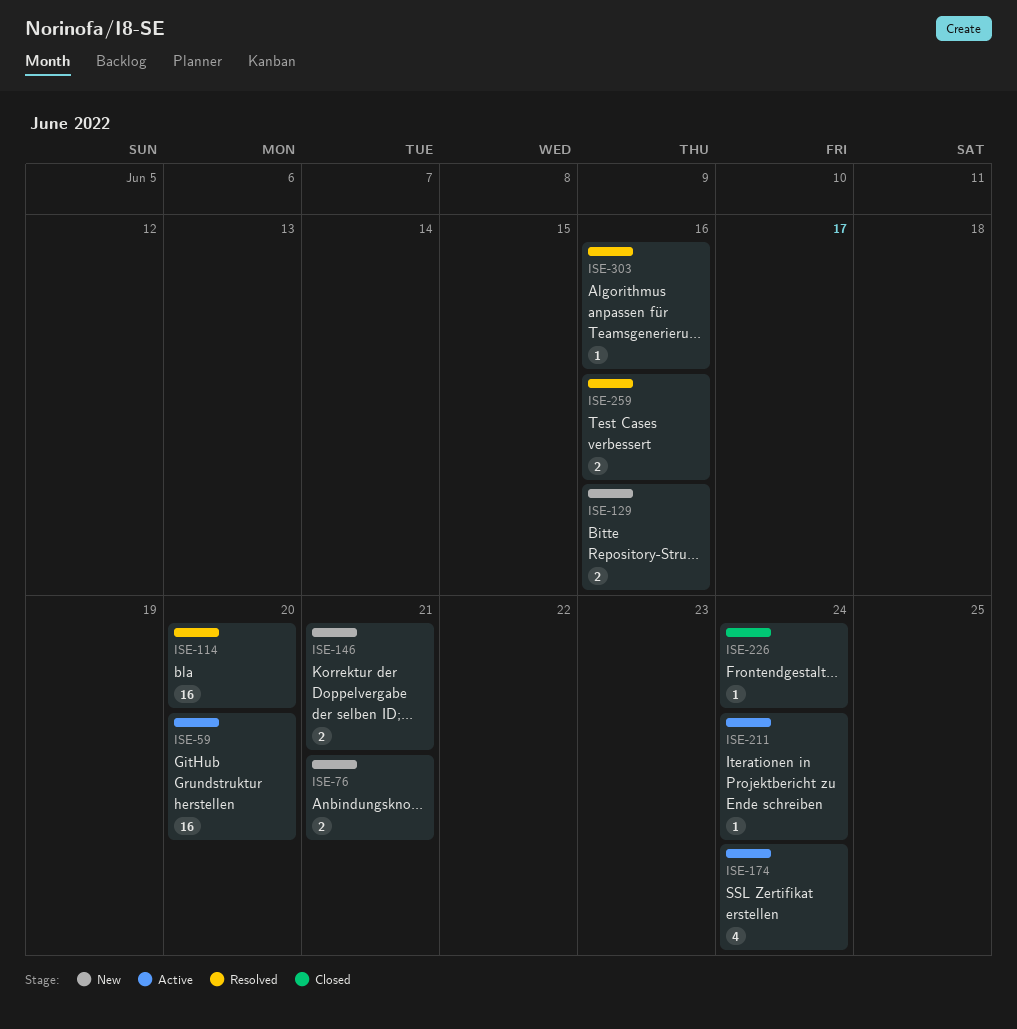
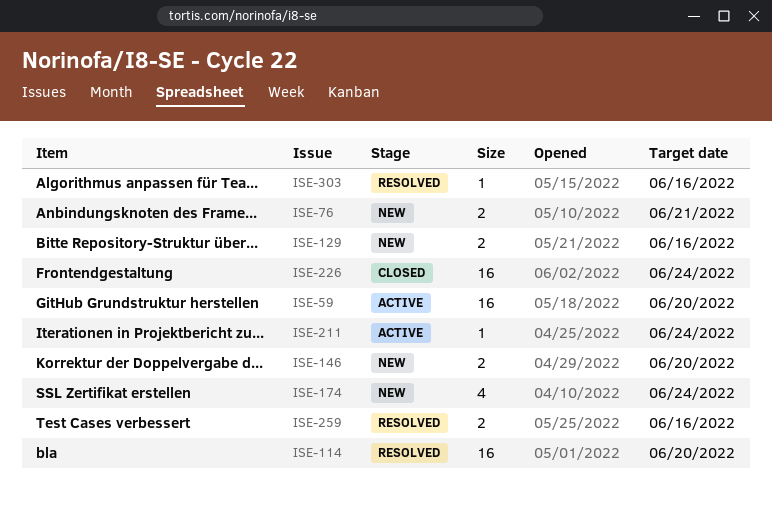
ISE-146, due: Jun 21 -> Jun 20
ISE-174, status: Active -> New
ISE-226, estimate: 1 -> 16

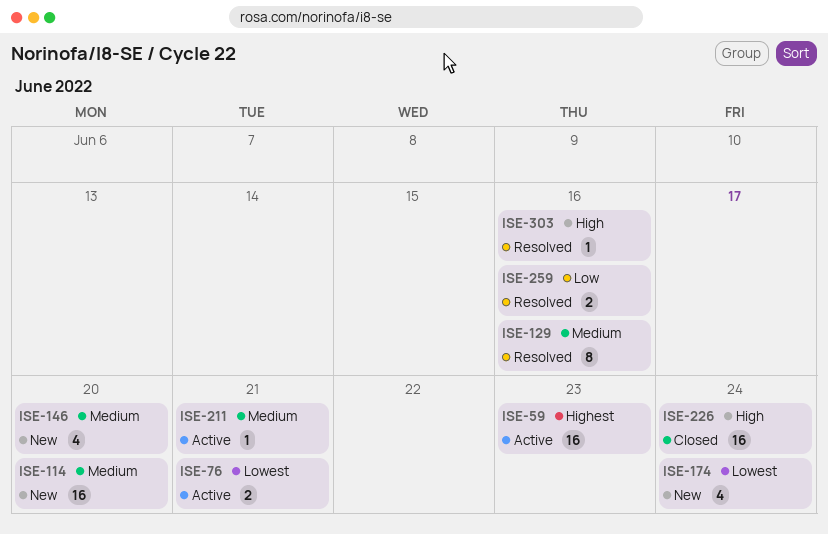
ISE-59, due: Jun 20 -> Jun 23
ISE-76, status: New -> Active
ISE-114, status: Resolved -> New
ISE-129, status: New -> Resolved
ISE-129, estimate: 2 -> 8
ISE-146, estimate: 2 -> 4
ISE-211, due: Jun 24 -> Jun 21

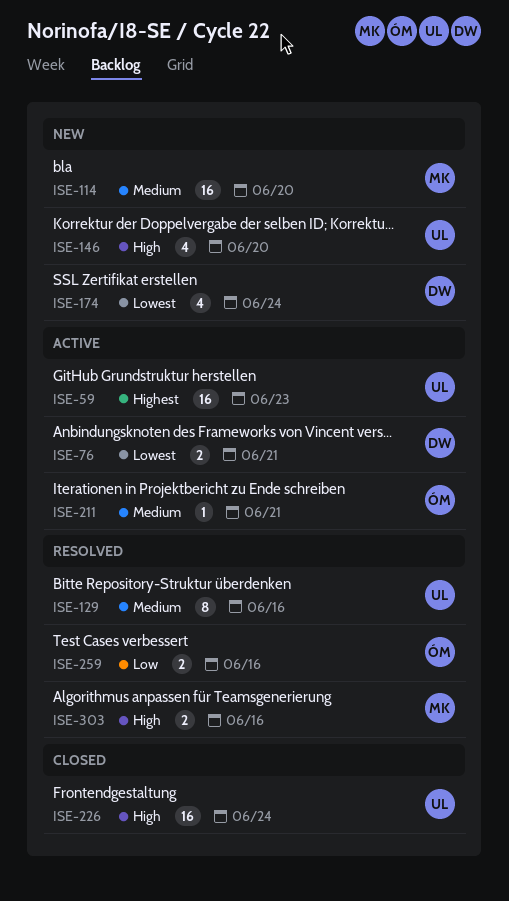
ISE-146, priority: Medium -> High
ISE-303, estimate: 1 -> 2

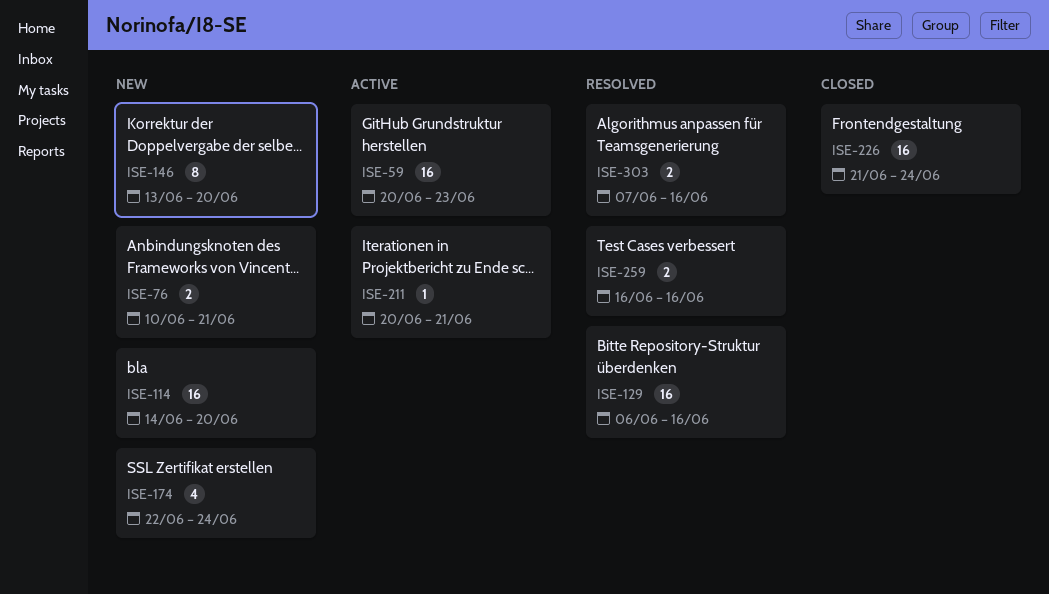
ISE-76, status: Active -> New
ISE-129, estimate: 8 -> 16
ISE-146, estimate: 4 -> 8

